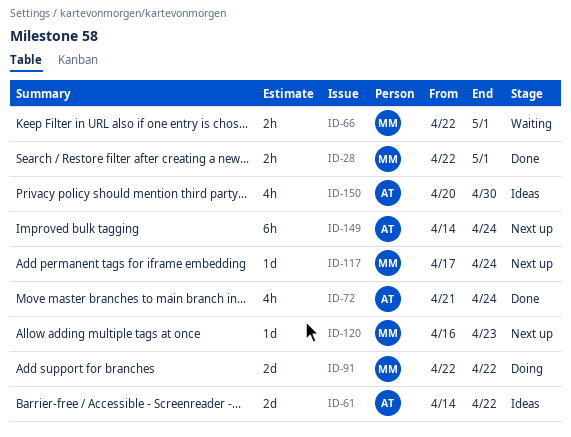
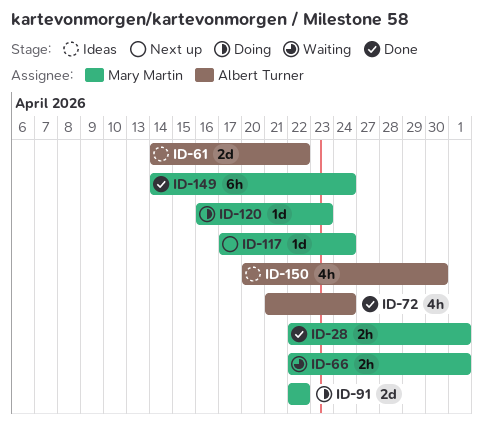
ID-120, status: Next up -> Doing
ID-149, status: Next up -> Done
ID-149, owner: Albert Turner -> Mary Martin

